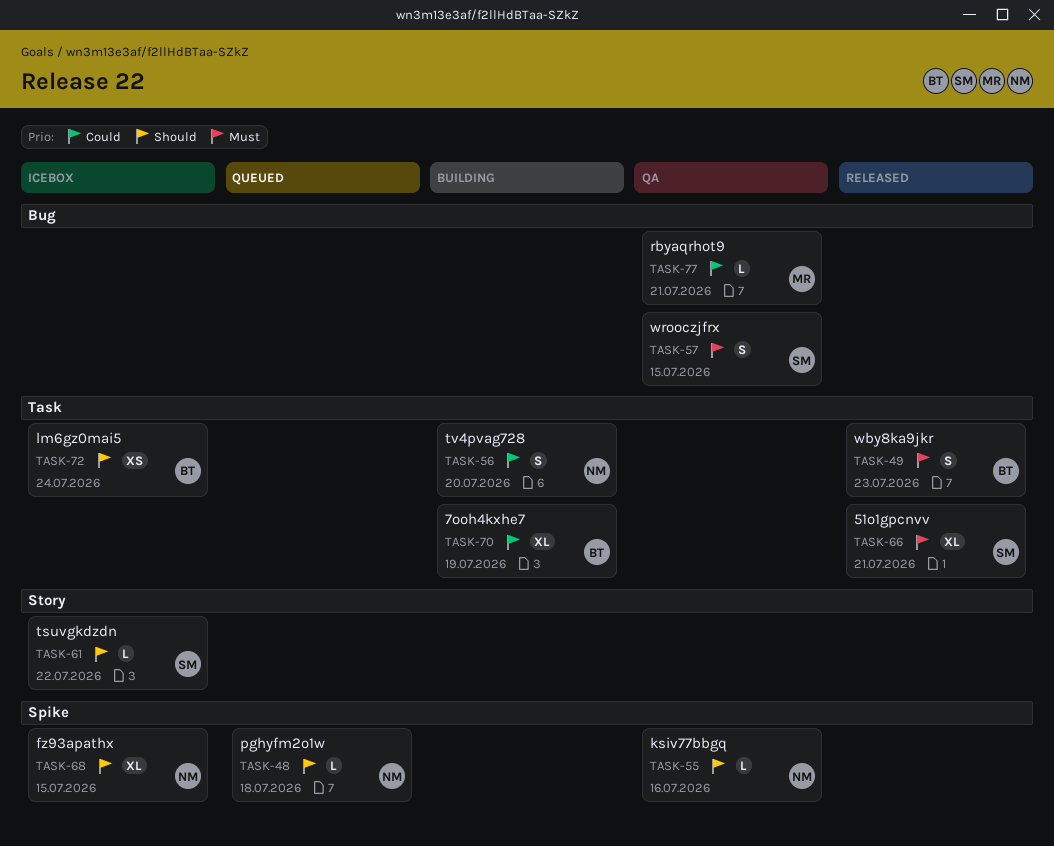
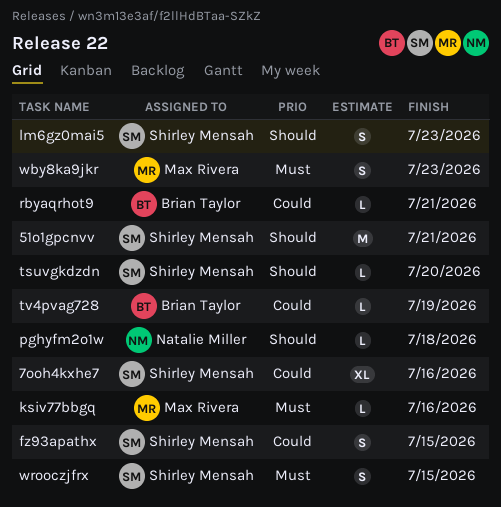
51o1gpcnvv, priority: Must -> Should
51o1gpcnvv, estimate: XL -> M
7ooh4kxhe7, owner: Brian Taylor -> Shirley Mensah
7ooh4kxhe7, due: Jul 19 -> Jul 16
fz93apathx, owner: Natalie Miller -> Shirley Mensah
fz93apathx, priority: Should -> Could
fz93apathx, estimate: XL -> S
ksiv77bbgq, owner: Natalie Miller -> Max Rivera
ksiv77bbgq, priority: Should -> Must
lm6gz0mai5, owner: Brian Taylor -> Shirley Mensah
lm6gz0mai5, estimate: XS -> S
lm6gz0mai5, due: Jul 24 -> Jul 23
rbyaqrhot9, owner: Max Rivera -> Brian Taylor
tsuvgkdzdn, due: Jul 22 -> Jul 20
tv4pvag728, owner: Natalie Miller -> Brian Taylor
tv4pvag728, estimate: S -> L
tv4pvag728, due: Jul 20 -> Jul 19
wby8ka9jkr, owner: Brian Taylor -> Max Rivera

